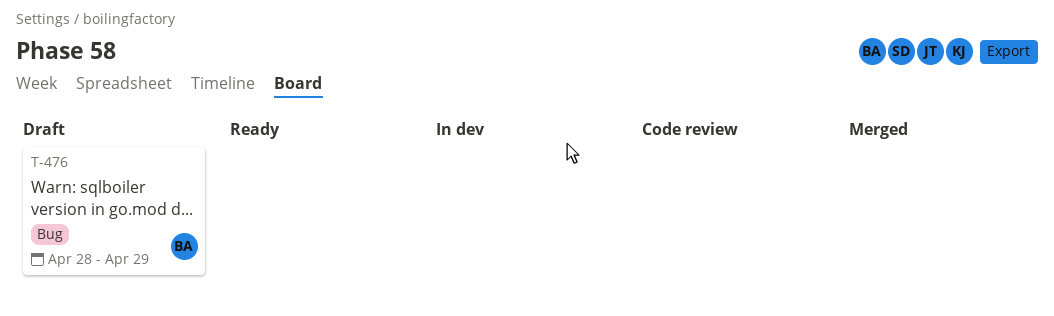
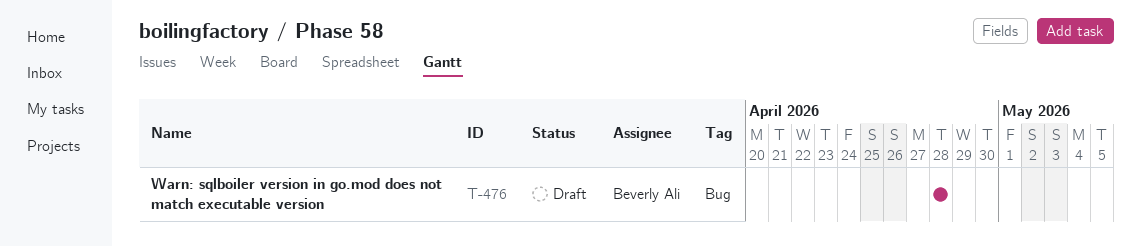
T-476, due: Apr 29 -> Apr 28

